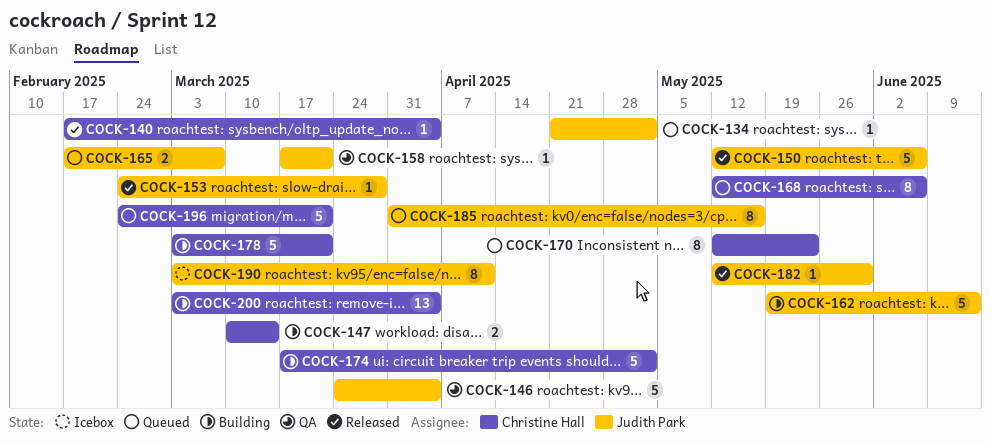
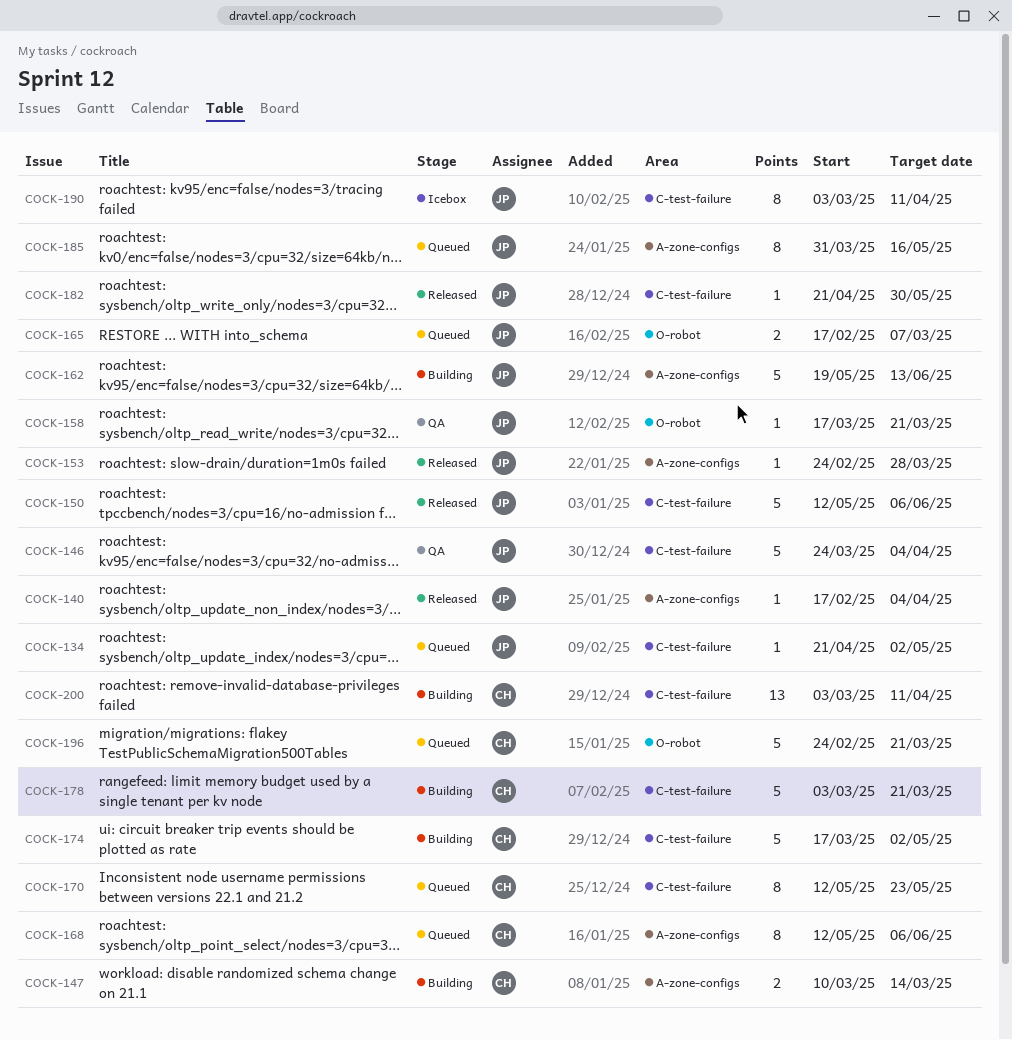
COCK-140, owner: Christine Hall -> Judith Park
COCK-182, start: May 12 -> Apr 21
COCK-200, due: Apr 4 -> Apr 11

